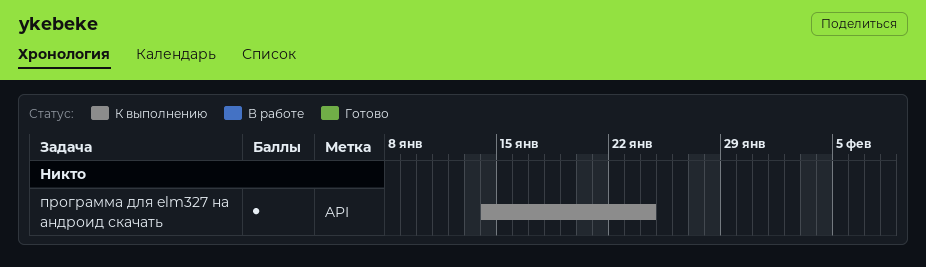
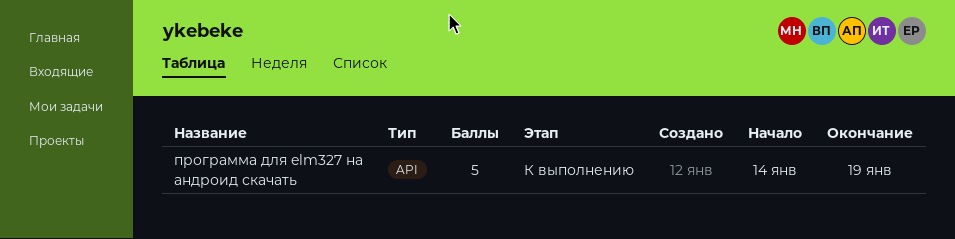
программа для elm327 на андроид скачать, estimate: 1 -> 5
программа для elm327 на андроид скачать, due: Jan 24 -> Jan 19

